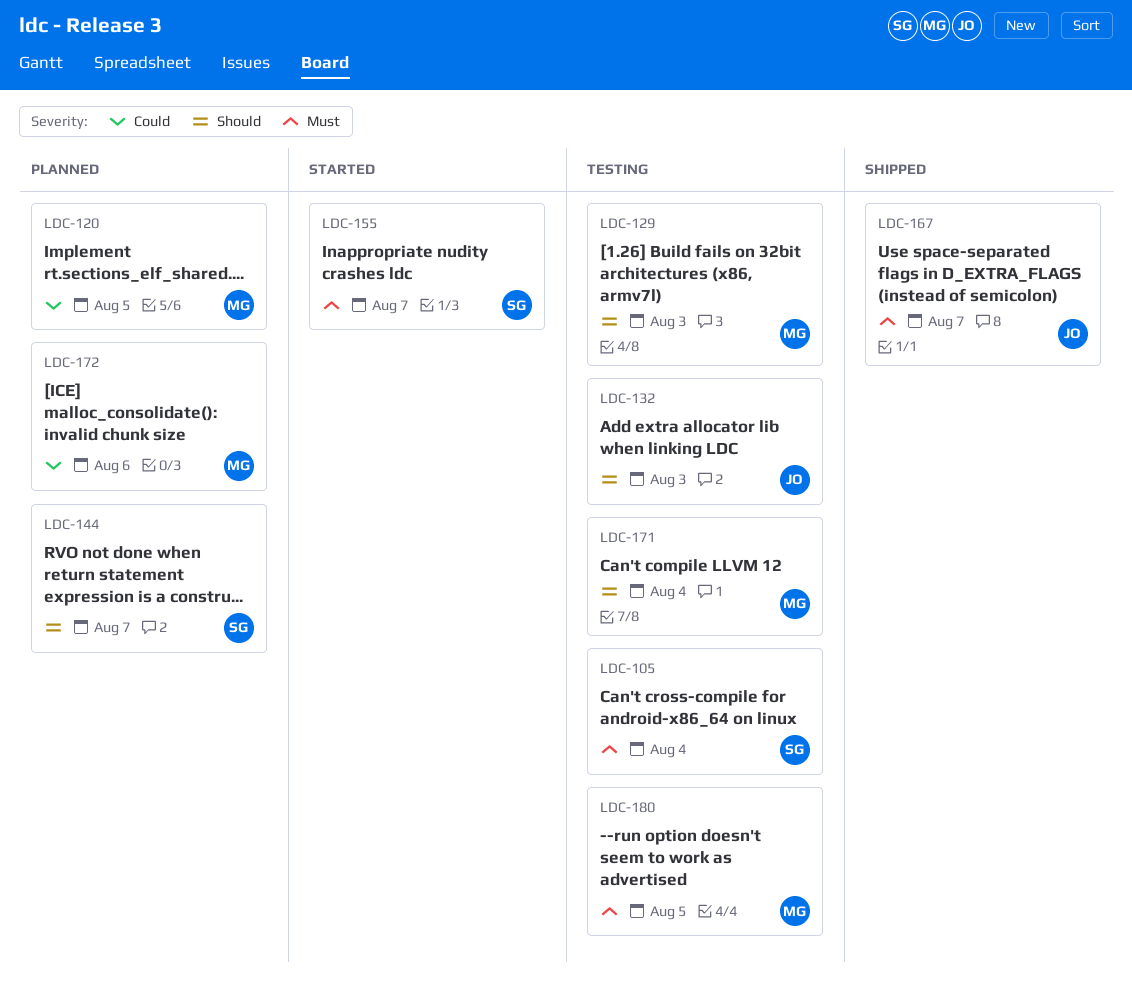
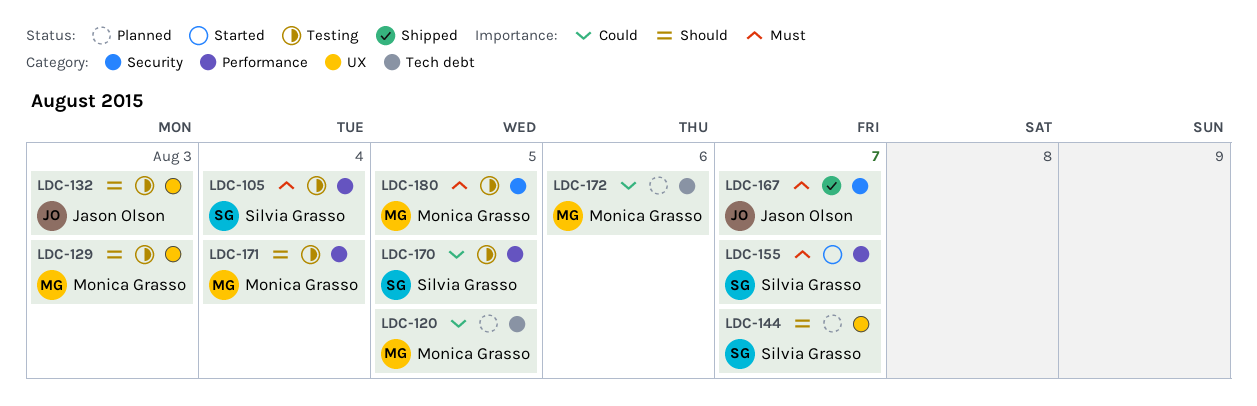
LDC-170: none -> present

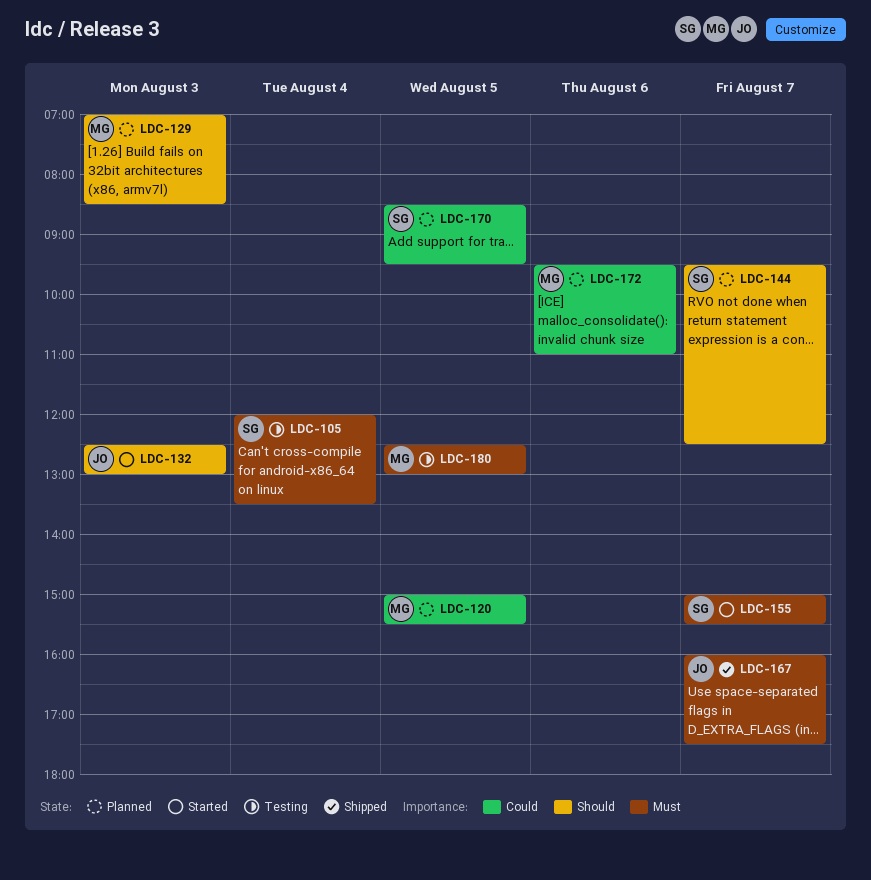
LDC-129, status: Testing -> Planned
LDC-132, status: Testing -> Started
LDC-170, status: Testing -> Planned
LDC-171: present -> none

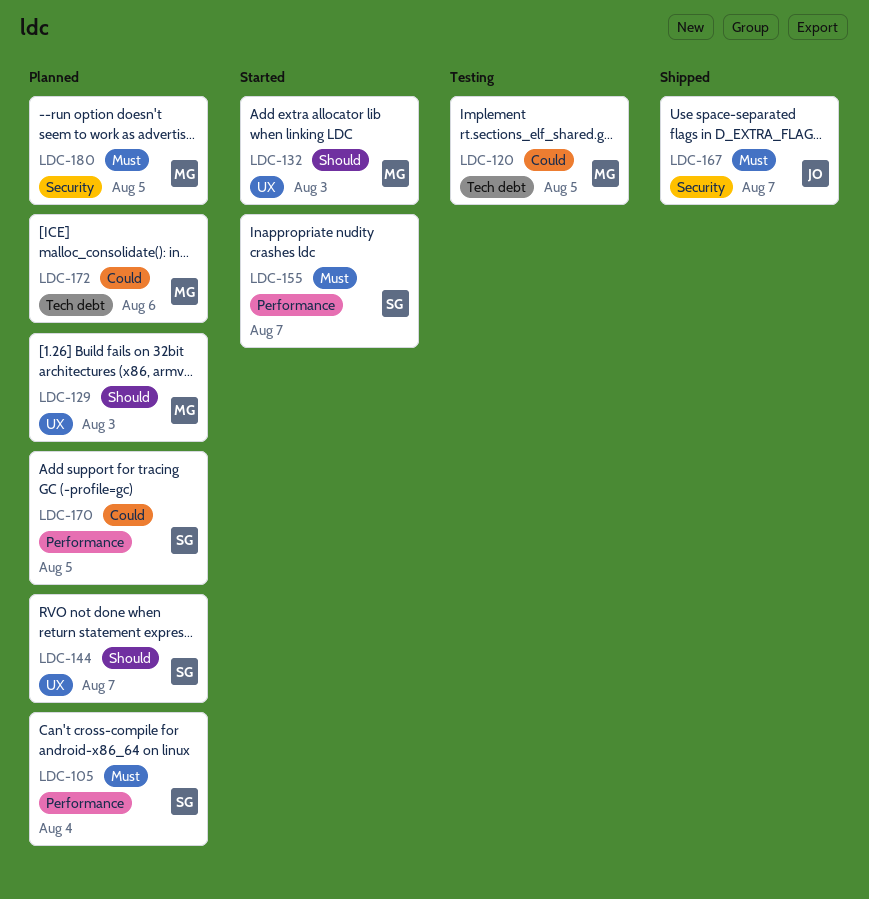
LDC-105, status: Testing -> Planned
LDC-120, status: Planned -> Testing
LDC-132, owner: JO -> MG
LDC-180, status: Testing -> Planned

